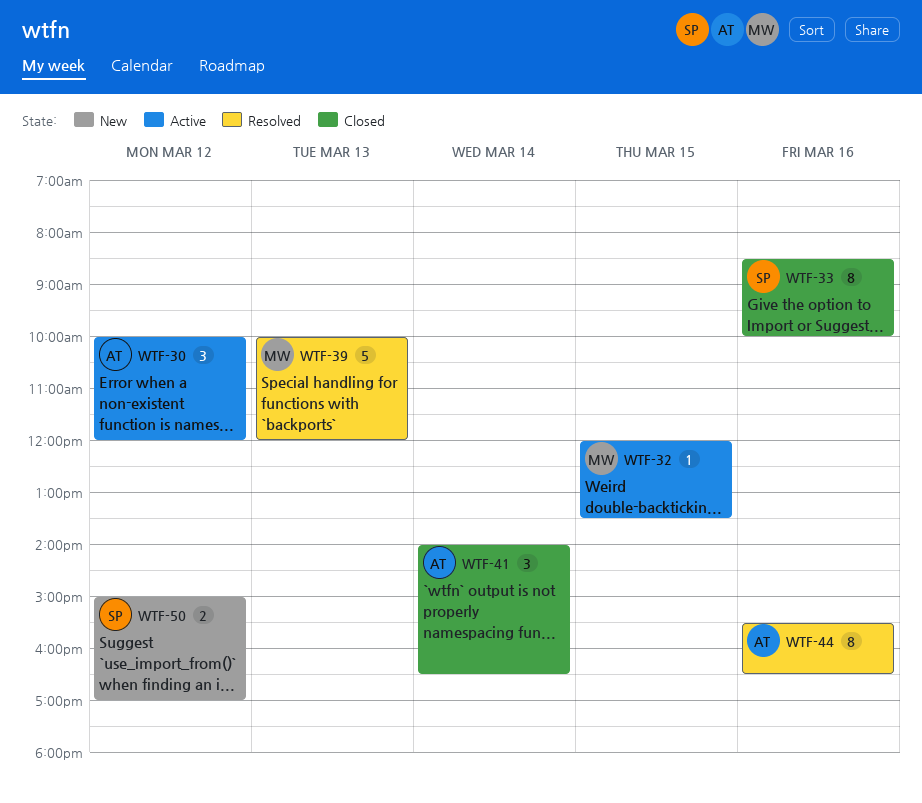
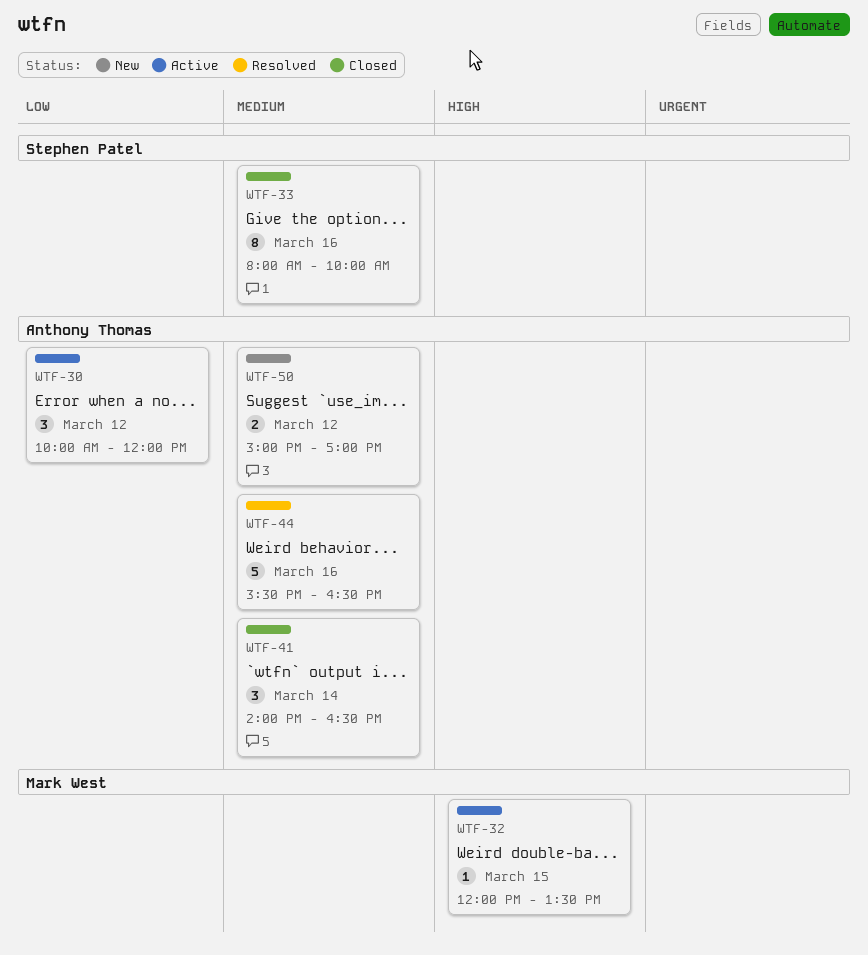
WTF-33, begins: 08:30 -> 08:00
WTF-39: present -> none
WTF-44, estimate: 8 -> 5
WTF-50, owner: Stephen Patel -> Anthony Thomas

